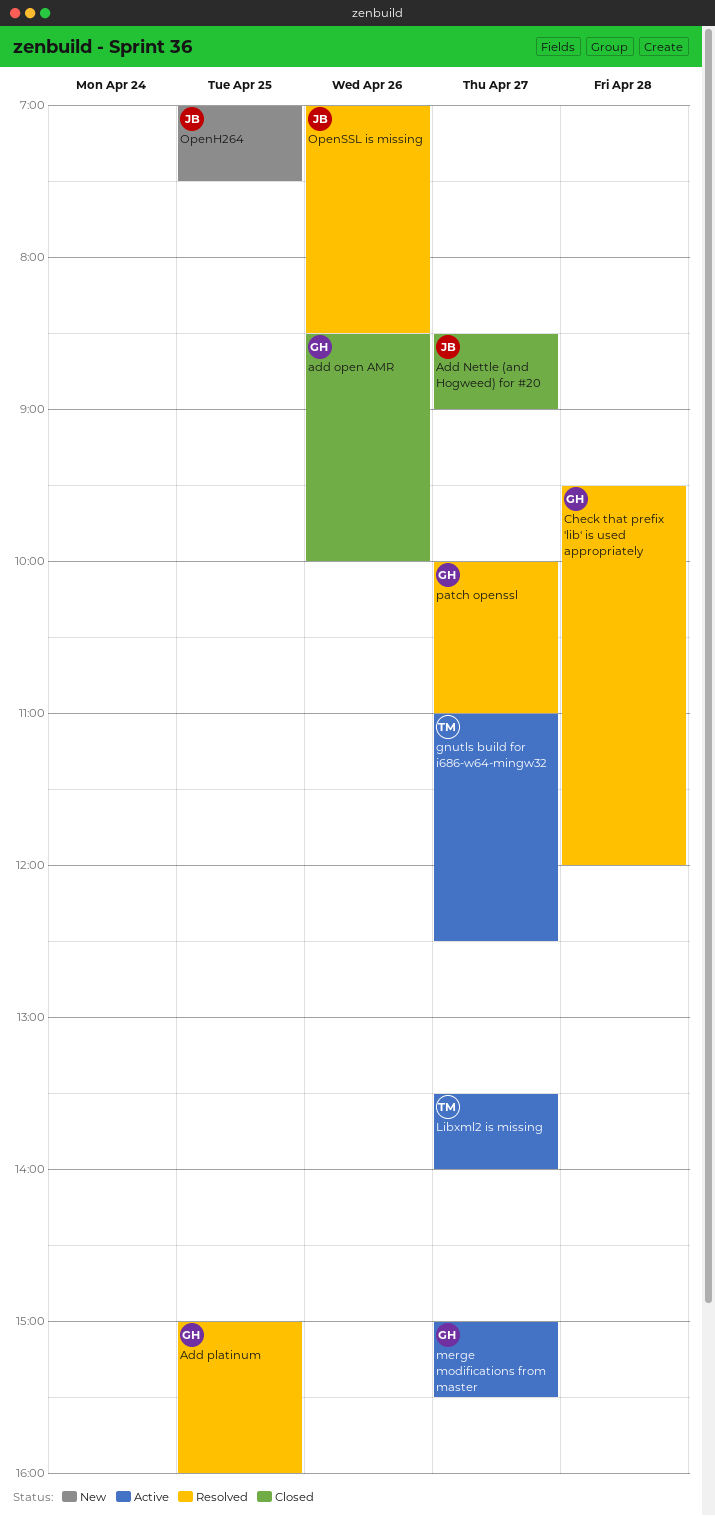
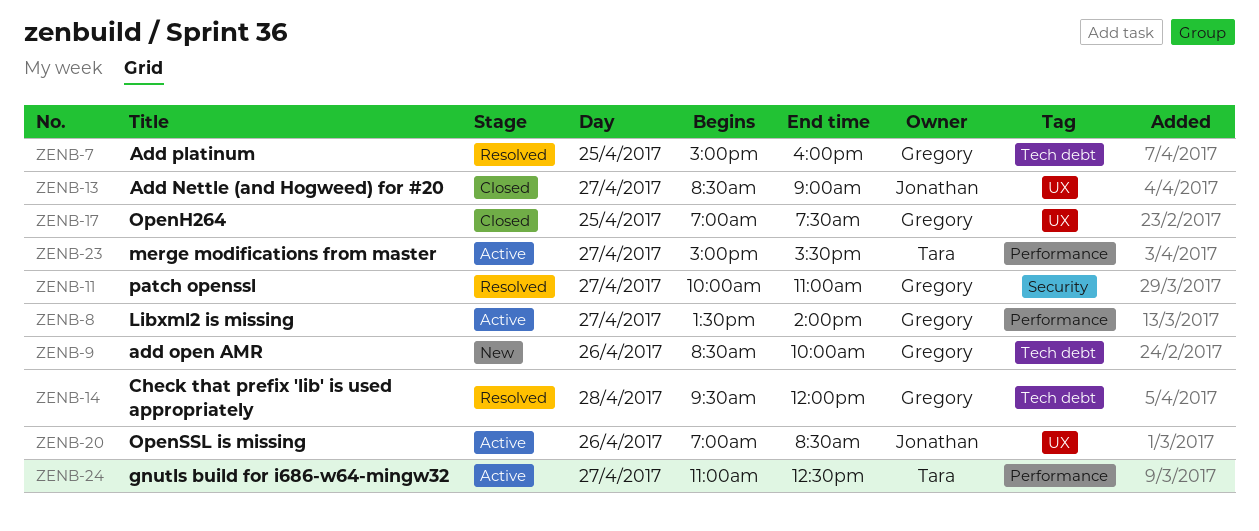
add open AMR, status: Closed -> New
Libxml2 is missing, owner: Tara -> Gregory
merge modifications from master, owner: Gregory -> Tara
OpenH264, status: New -> Closed
OpenH264, owner: Jonathan -> Gregory
OpenSSL is missing, status: Resolved -> Active

